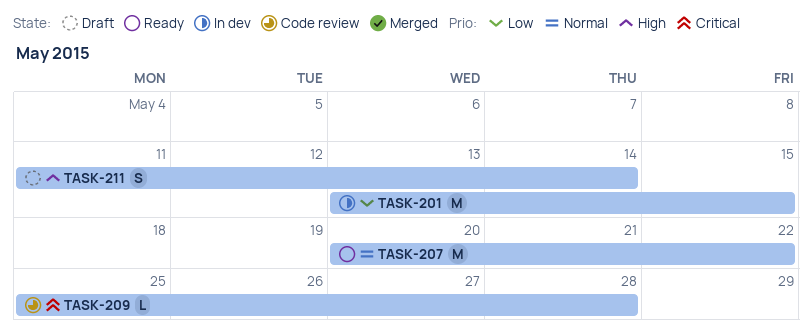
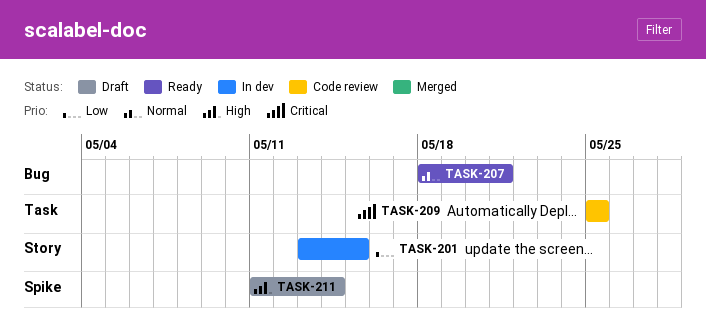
TASK-207, start: May 20 -> May 18
TASK-207, due: May 22 -> May 21
TASK-209, due: May 28 -> May 25

